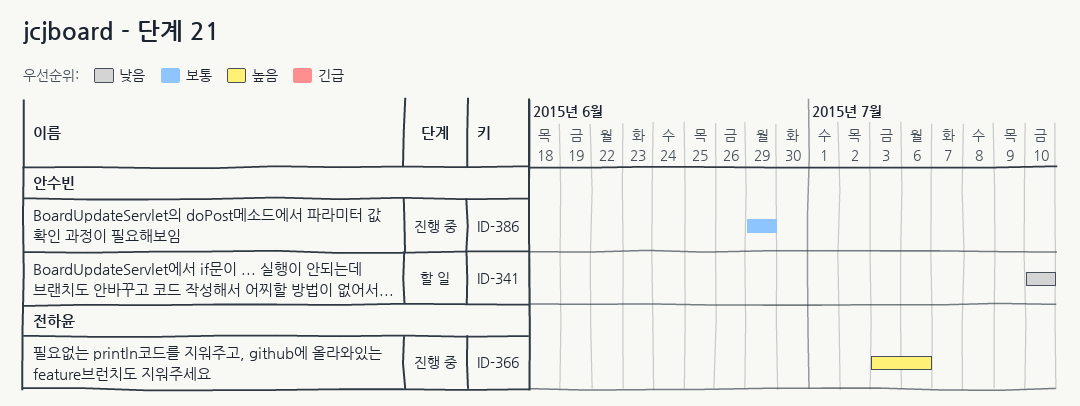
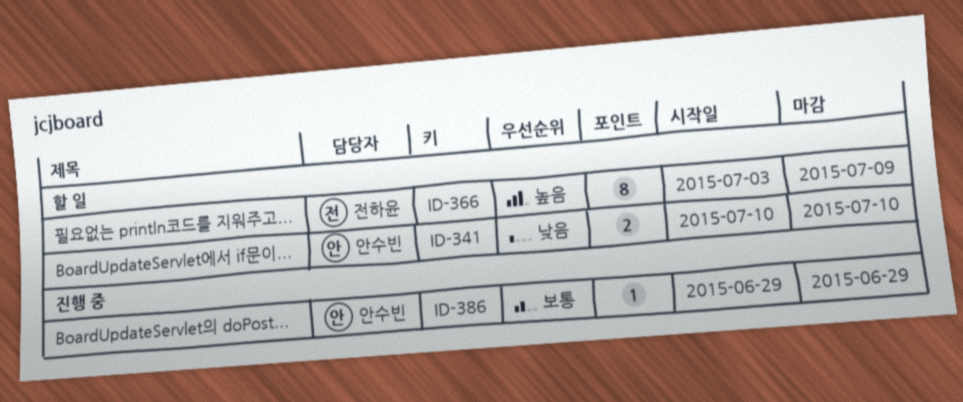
ID-366, status: 진행 중 -> 할 일
ID-366, due: Jul 6 -> Jul 9

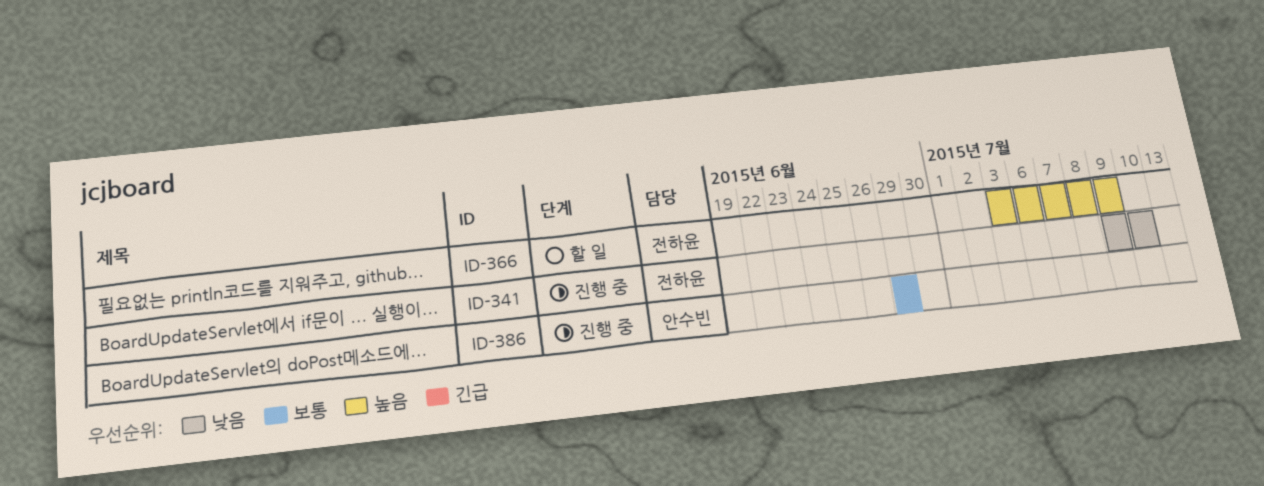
ID-341, status: 할 일 -> 진행 중
ID-341, owner: 안수빈 -> 전하윤
ID-341, start: Jul 10 -> Jul 9

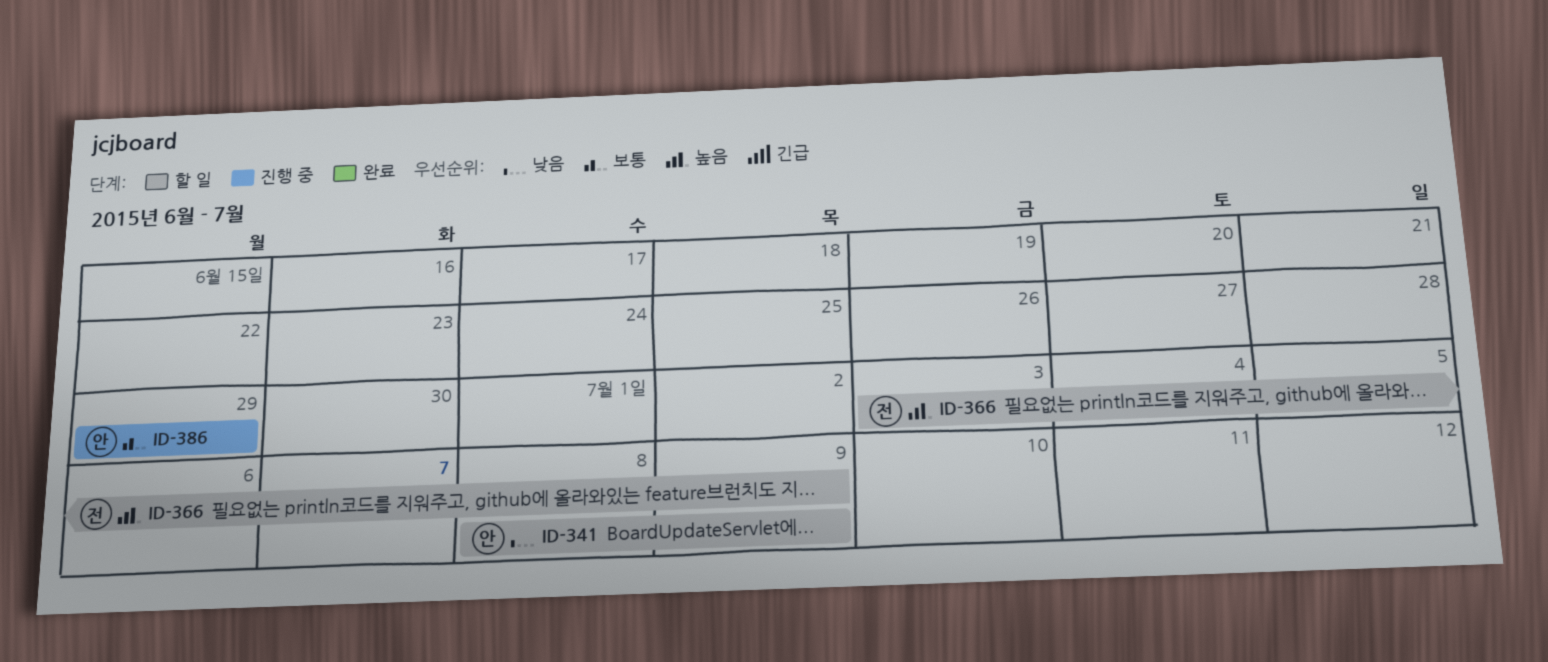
ID-341, status: 진행 중 -> 할 일
ID-341, owner: 전하윤 -> 안수빈
ID-341, start: Jul 9 -> Jul 8
ID-341, due: Jul 10 -> Jul 9

